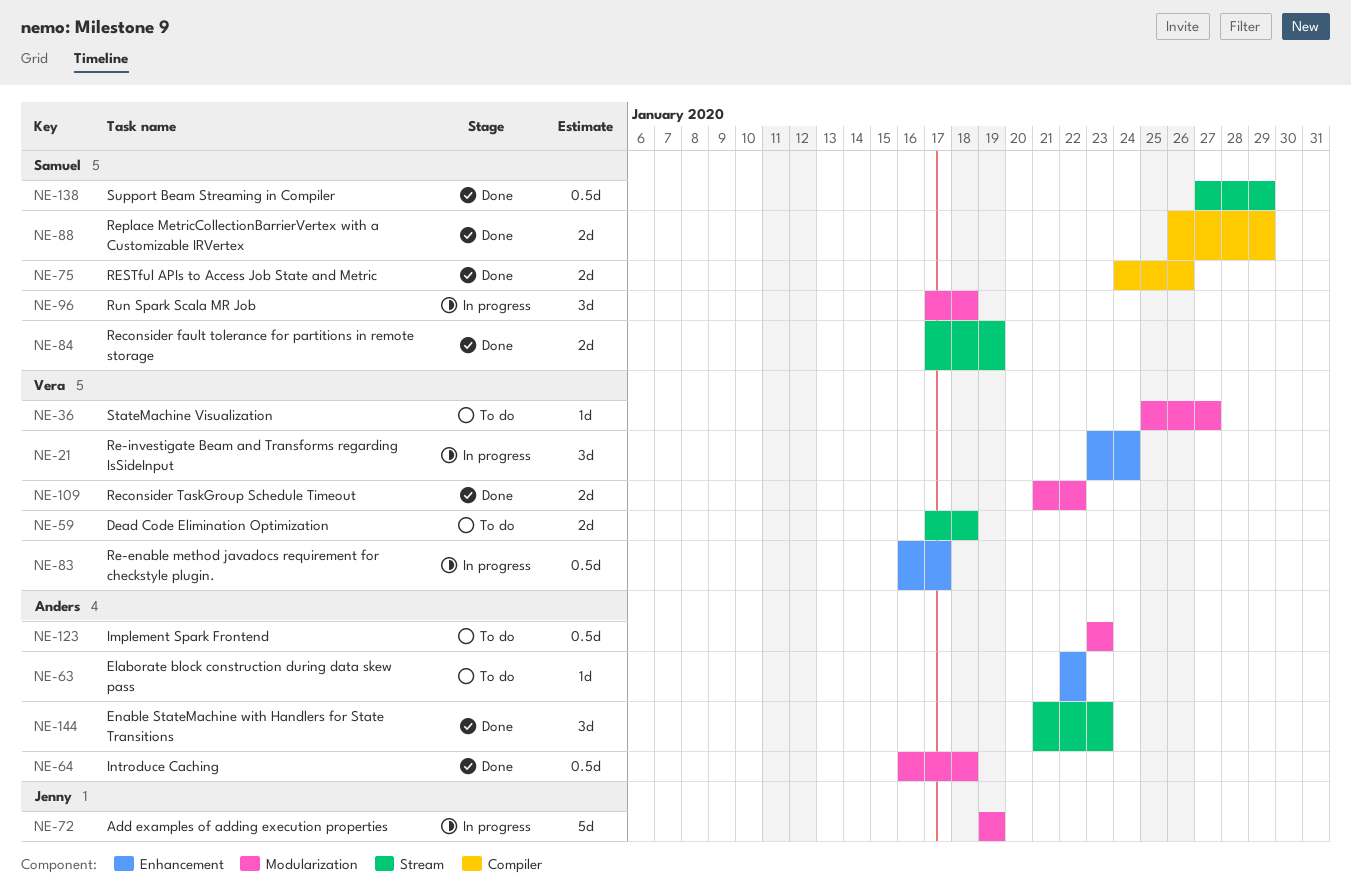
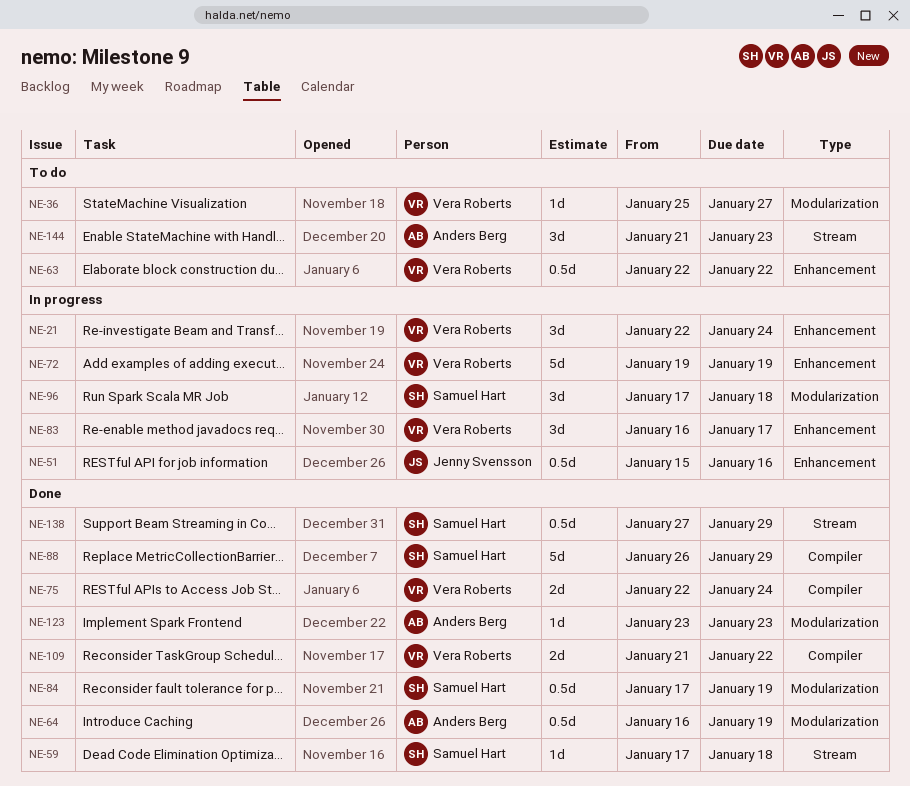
NE-21, start: Jan 23 -> Jan 22
NE-51: none -> present
NE-59, status: To do -> Done
NE-59, owner: Vera Roberts -> Samuel Hart
NE-59, estimate: 2d -> 1d
NE-63, owner: Anders Berg -> Vera Roberts
NE-63, estimate: 1d -> 0.5d
NE-64, due: Jan 18 -> Jan 19
NE-72, owner: Jenny Svensson -> Vera Roberts
NE-72, label: Modularization -> Enhancement
NE-75, owner: Samuel Hart -> Vera Roberts
NE-75, start: Jan 24 -> Jan 22
NE-75, due: Jan 26 -> Jan 24
NE-83, estimate: 0.5d -> 3d
NE-84, label: Stream -> Modularization
NE-84, estimate: 2d -> 0.5d
NE-88, estimate: 2d -> 5d
NE-109, label: Modularization -> Compiler
NE-123, status: To do -> Done
NE-123, estimate: 0.5d -> 1d
NE-144, status: Done -> To do

